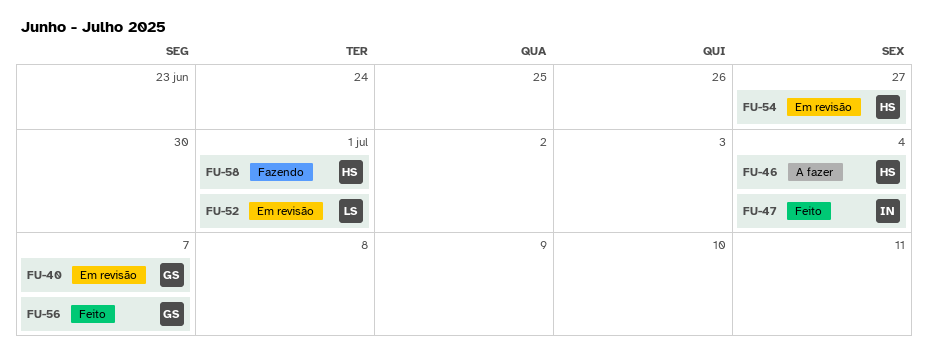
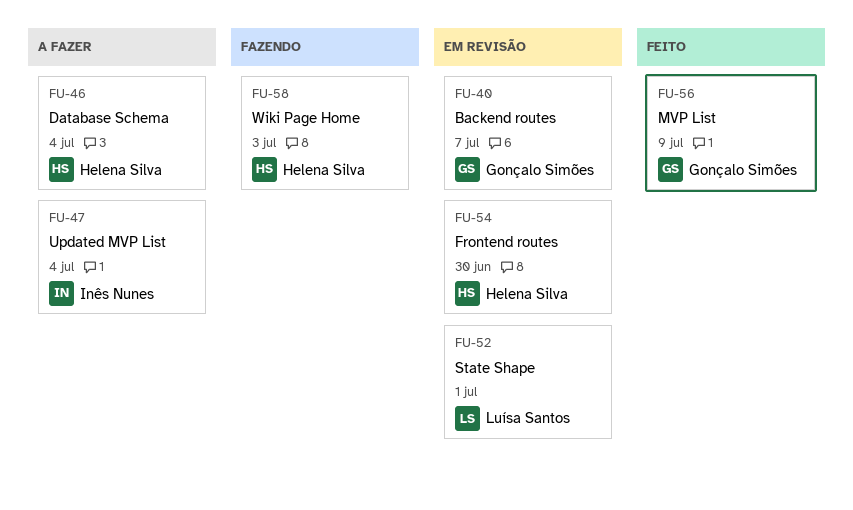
FU-47, status: Feito -> A fazer
FU-54, due: Jun 27 -> Jun 30
FU-56, due: Jul 7 -> Jul 9
FU-58, due: Jul 1 -> Jul 3

